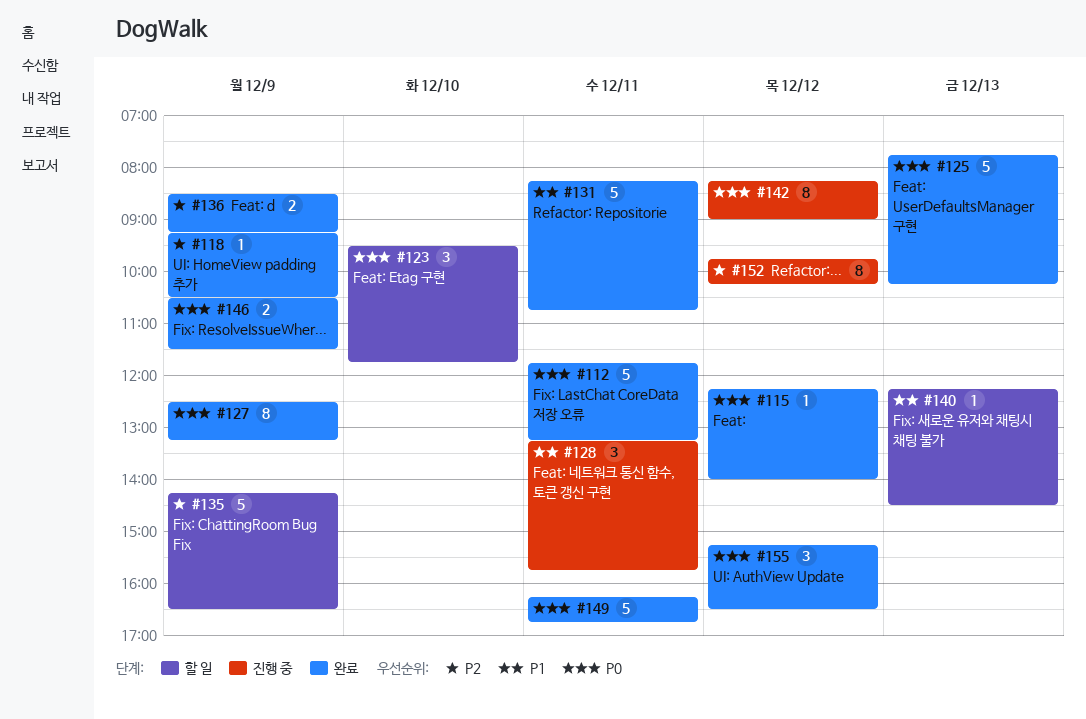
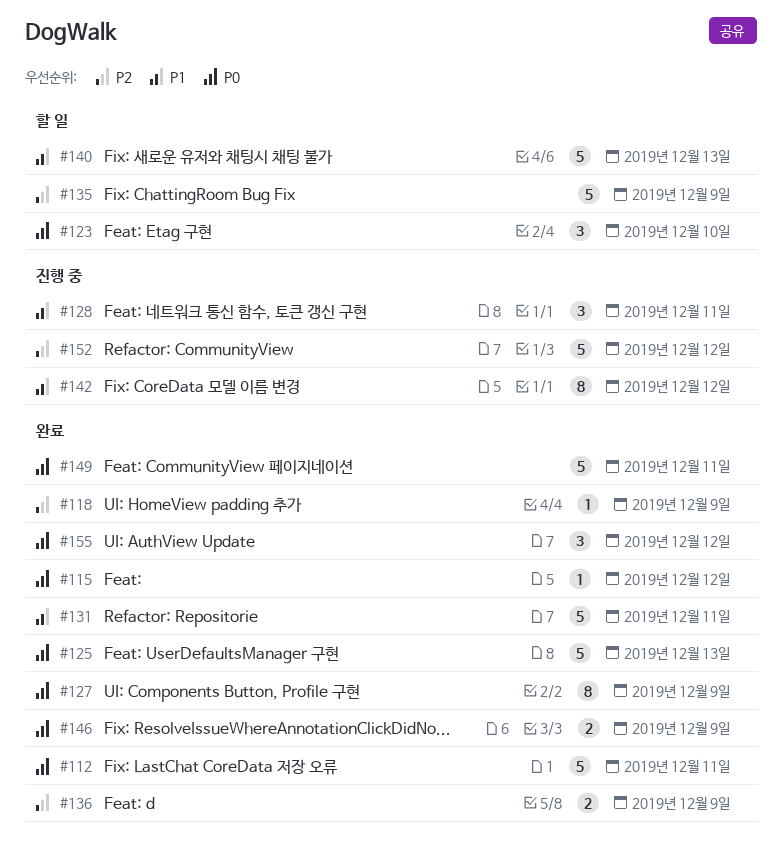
#140, estimate: 1 -> 5
#142, priority: P0 -> P1
#152, estimate: 8 -> 5

